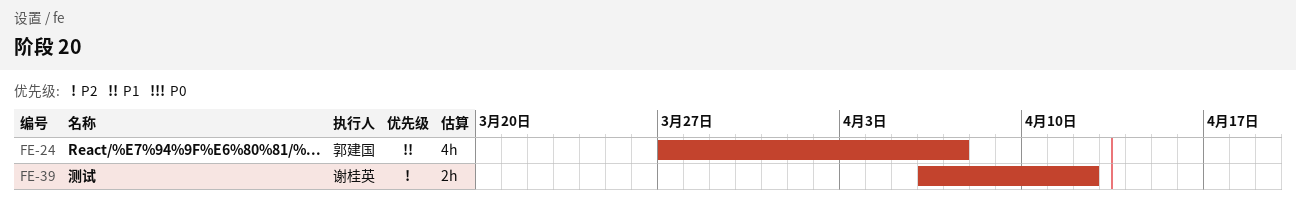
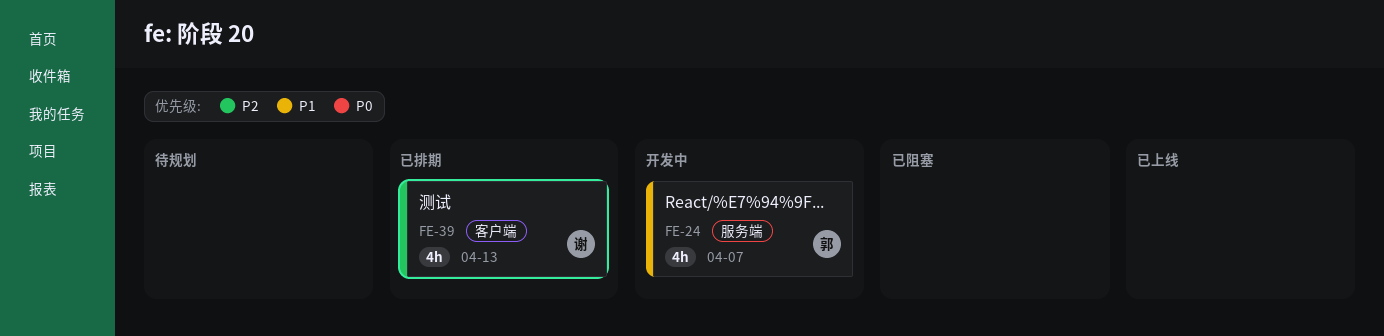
FE-39, estimate: 2h -> 4h
FE-39, due: Apr 12 -> Apr 13

